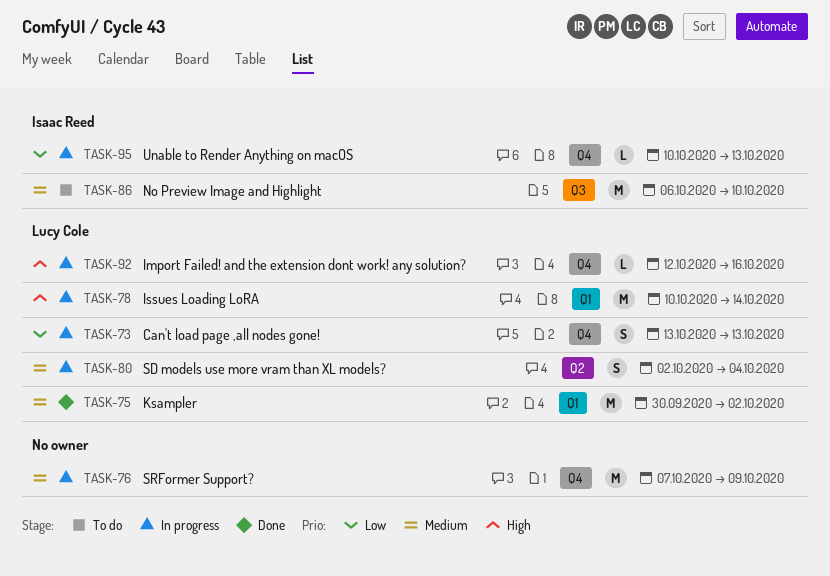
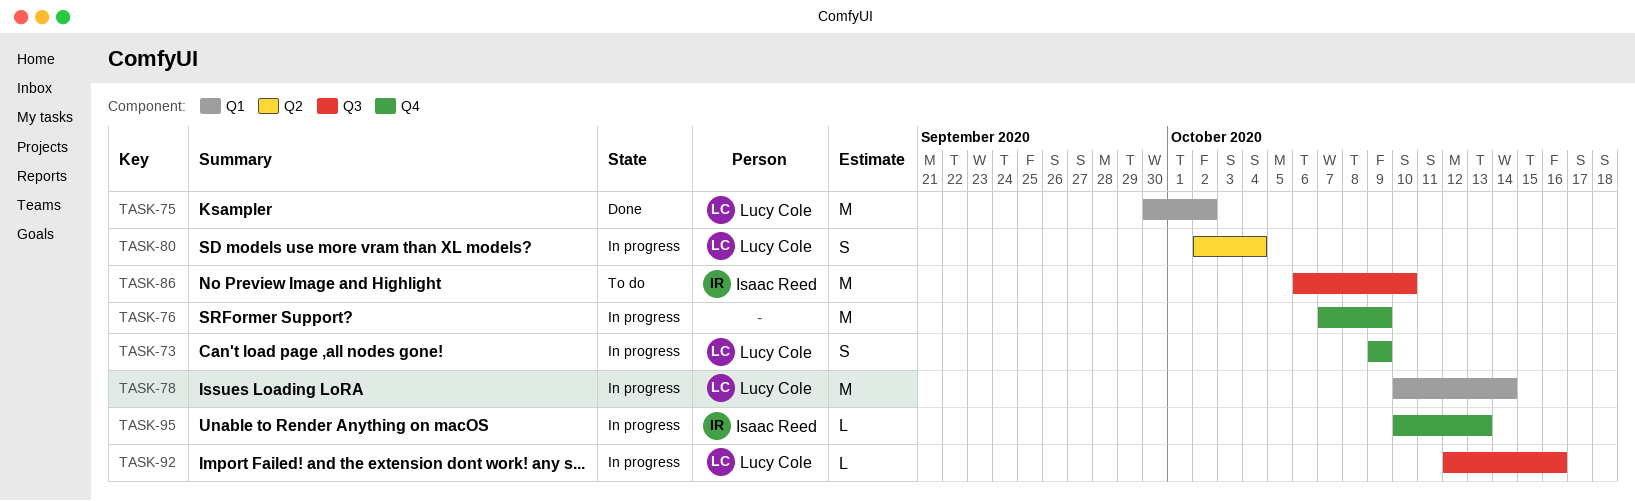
TASK-73, start: Oct 13 -> Oct 9
TASK-73, due: Oct 13 -> Oct 9
TASK-92, label: Q4 -> Q3

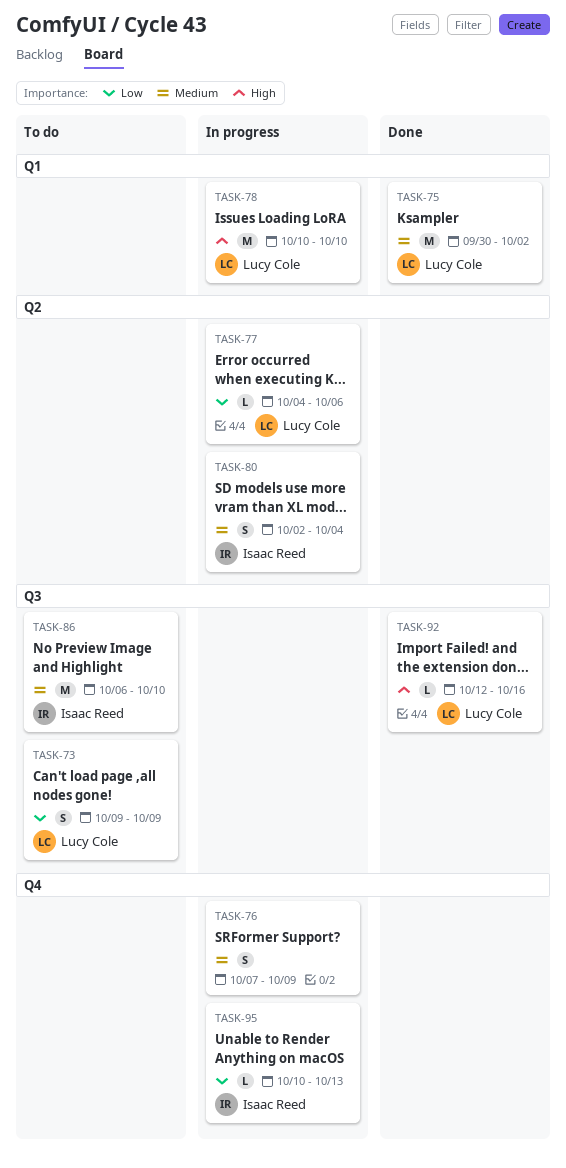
TASK-73, status: In progress -> To do
TASK-73, label: Q4 -> Q3
TASK-76, estimate: M -> S
TASK-77: none -> present
TASK-78, due: Oct 14 -> Oct 10
TASK-80, owner: Lucy Cole -> Isaac Reed
TASK-92, status: In progress -> Done

